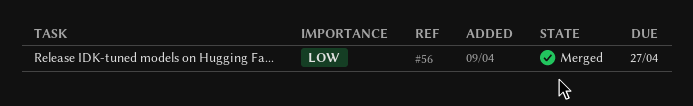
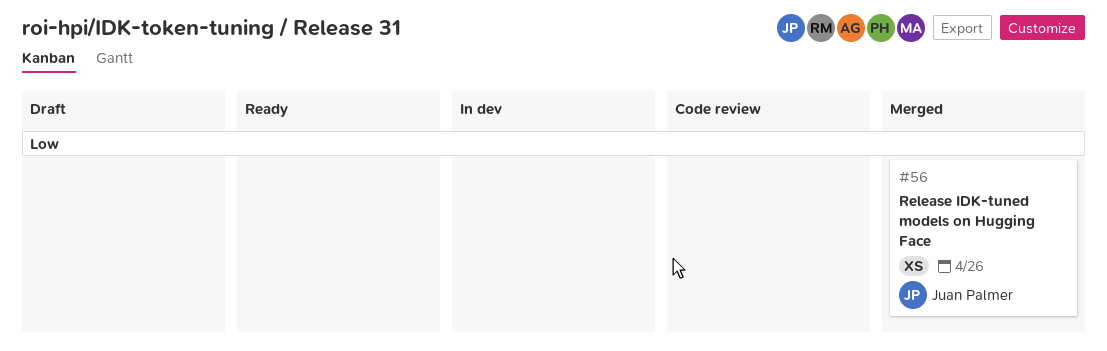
#56, due: Apr 27 -> Apr 26

